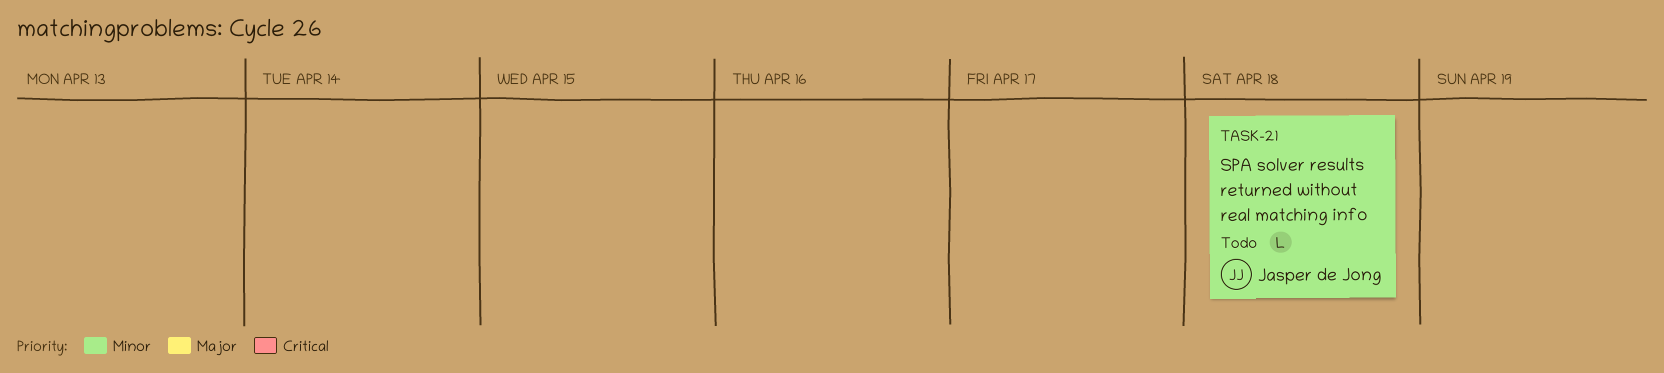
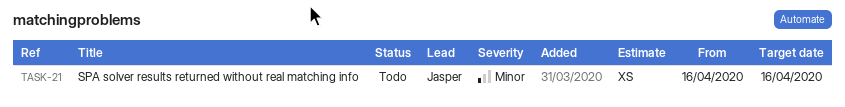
TASK-21, estimate: L -> XS
TASK-21, due: Apr 18 -> Apr 16

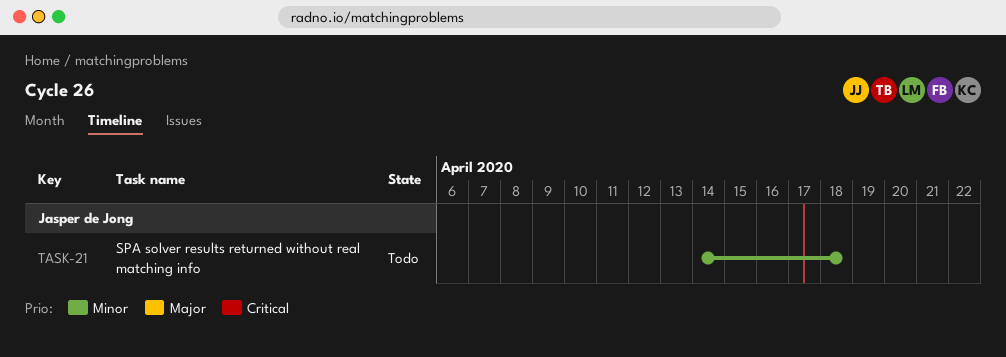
TASK-21, start: Apr 16 -> Apr 14
TASK-21, due: Apr 16 -> Apr 18

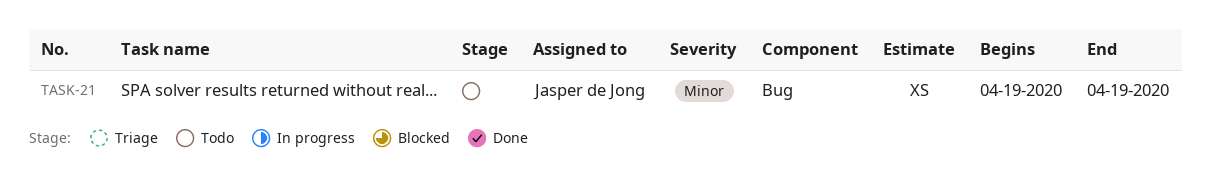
TASK-21, start: Apr 14 -> Apr 19
TASK-21, due: Apr 18 -> Apr 19

